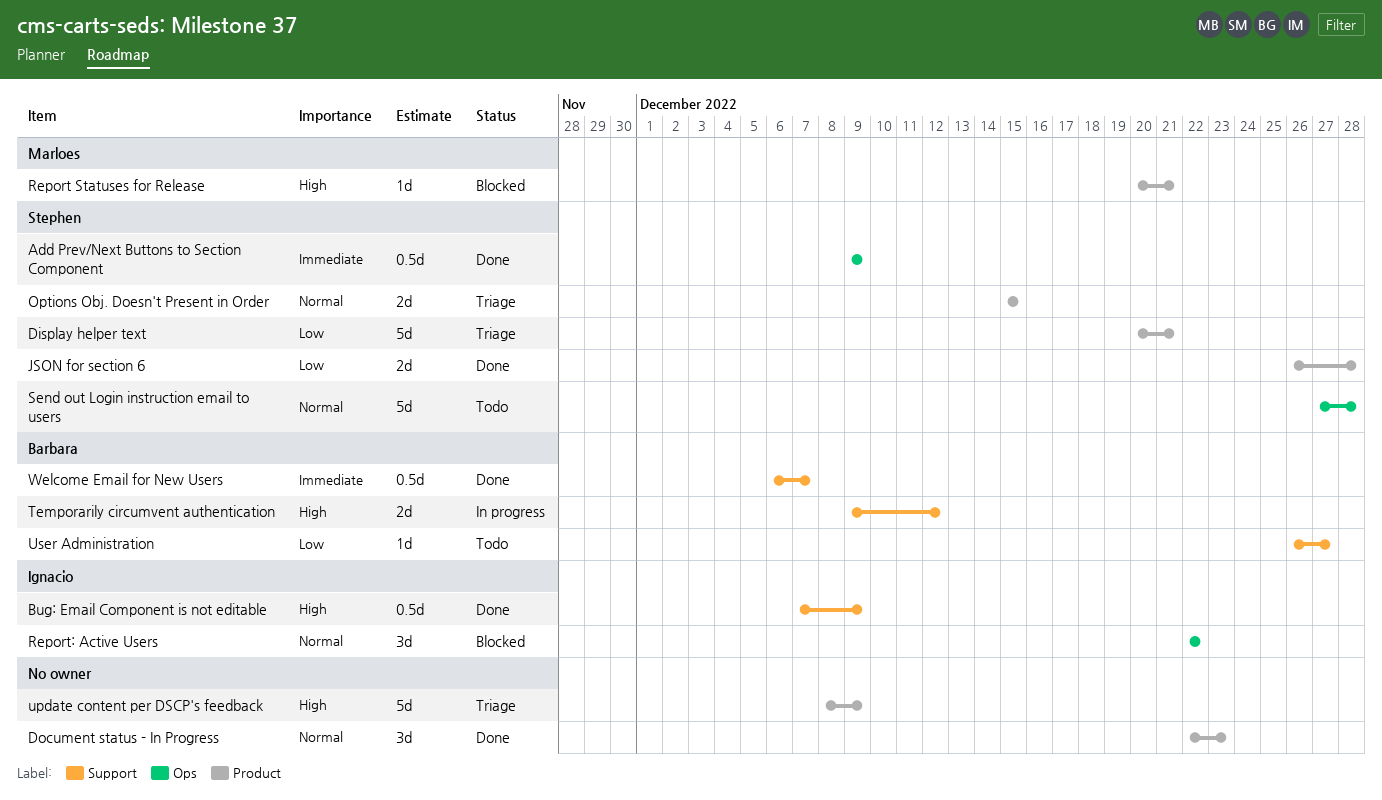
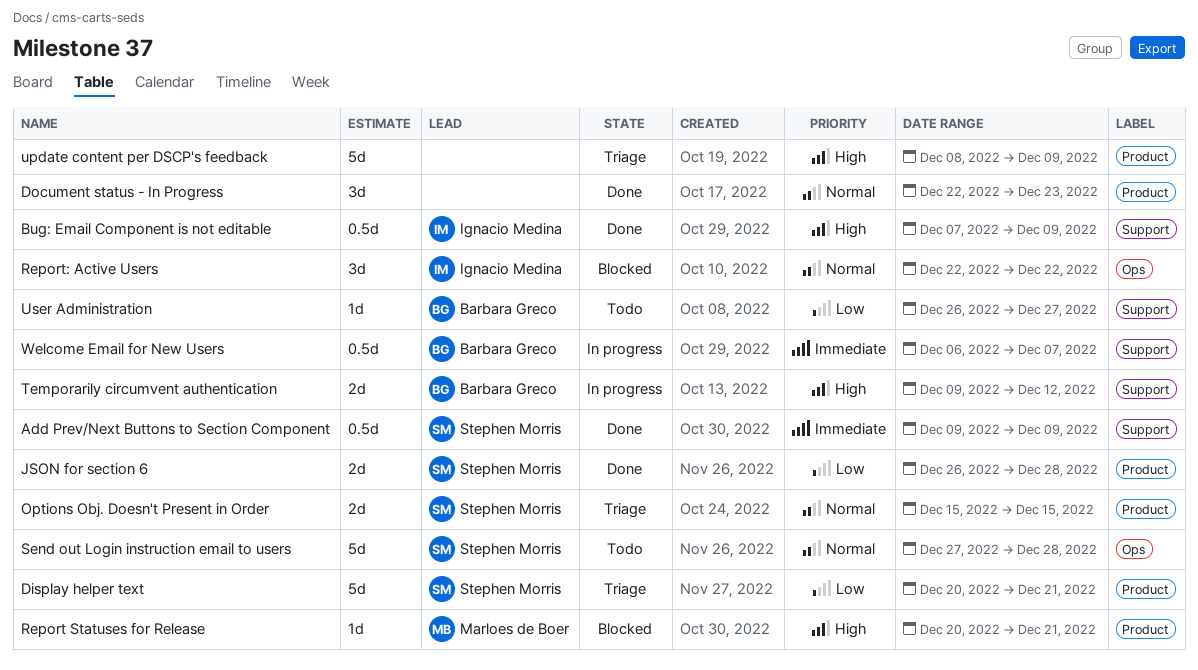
Add Prev/Next Buttons to Section Component, label: Ops -> Support
Welcome Email for New Users, status: Done -> In progress

